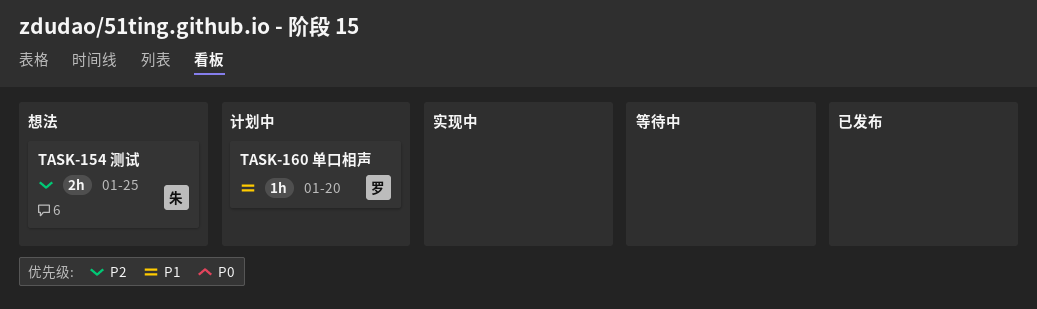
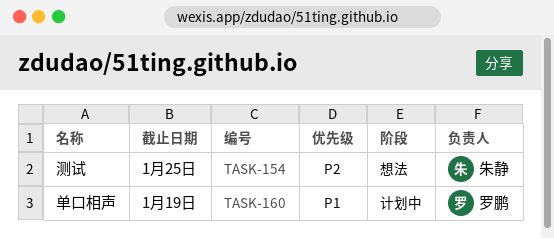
TASK-160, due: Jan 20 -> Jan 19

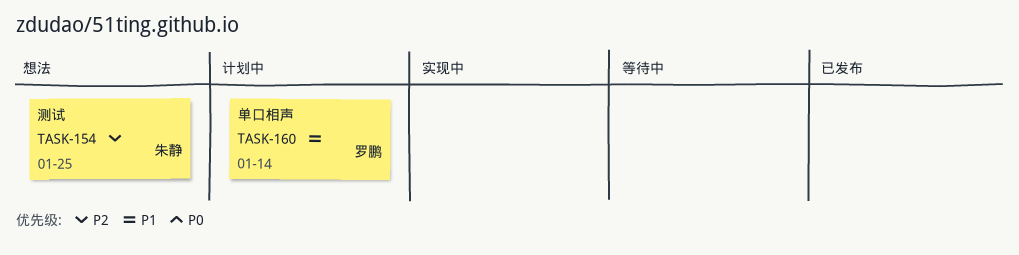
TASK-160, due: Jan 19 -> Jan 14

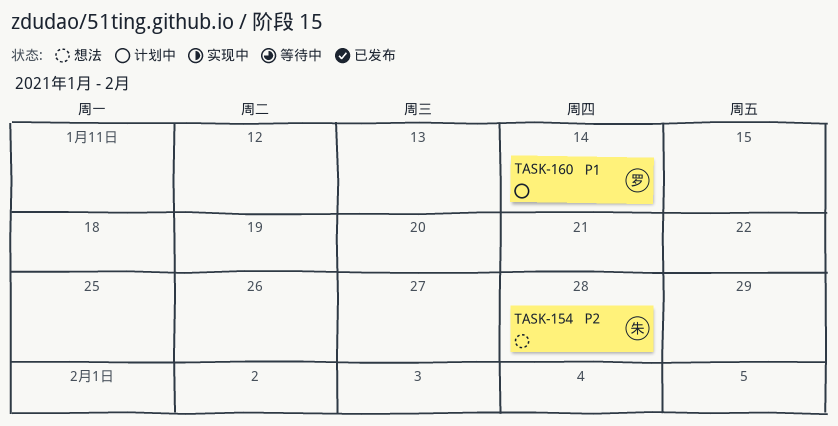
TASK-154, due: Jan 25 -> Jan 28

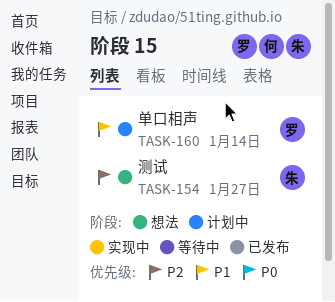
TASK-154, due: Jan 28 -> Jan 27

